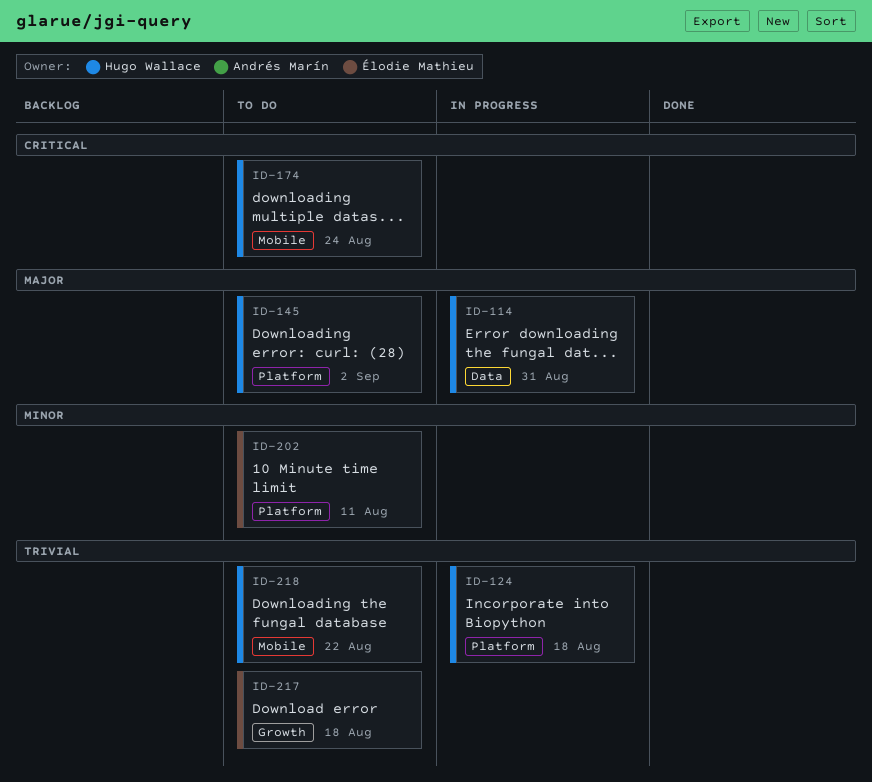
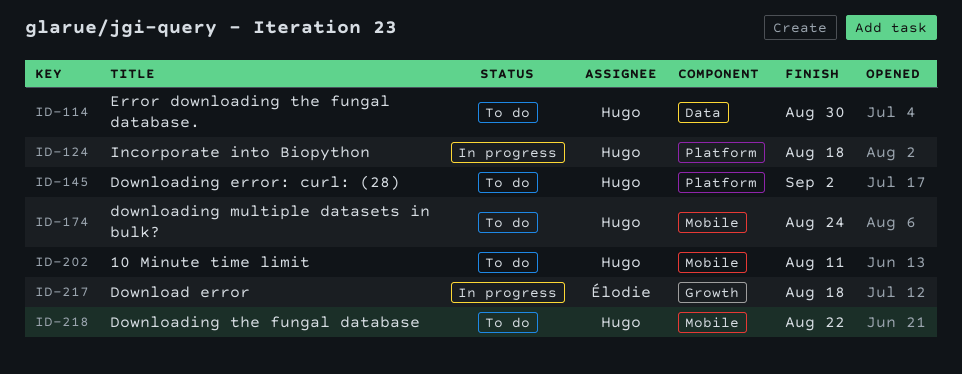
ID-114, status: In progress -> To do
ID-114, due: Aug 31 -> Aug 30
ID-202, owner: Élodie Mathieu -> Hugo Wallace
ID-202, label: Platform -> Mobile
ID-217, status: To do -> In progress

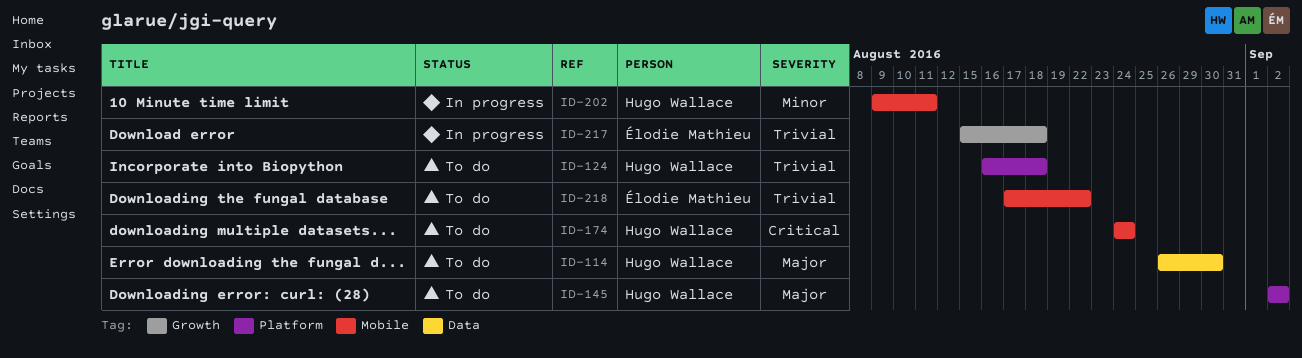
ID-124, status: In progress -> To do
ID-202, status: To do -> In progress
ID-218, owner: Hugo Wallace -> Élodie Mathieu

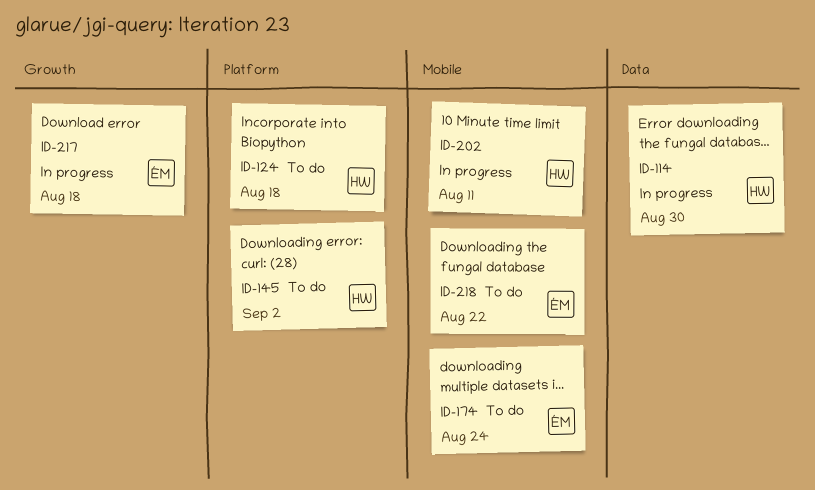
ID-114, status: To do -> In progress
ID-174, owner: Hugo Wallace -> Élodie Mathieu

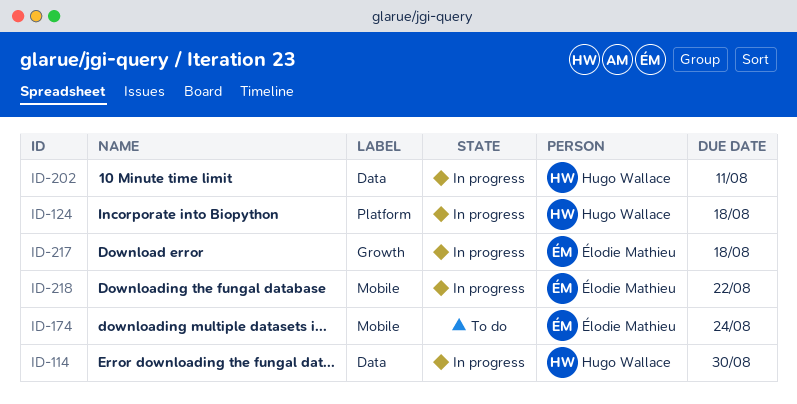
ID-124, status: To do -> In progress
ID-145: present -> none
ID-202, label: Mobile -> Data
ID-218, status: To do -> In progress

